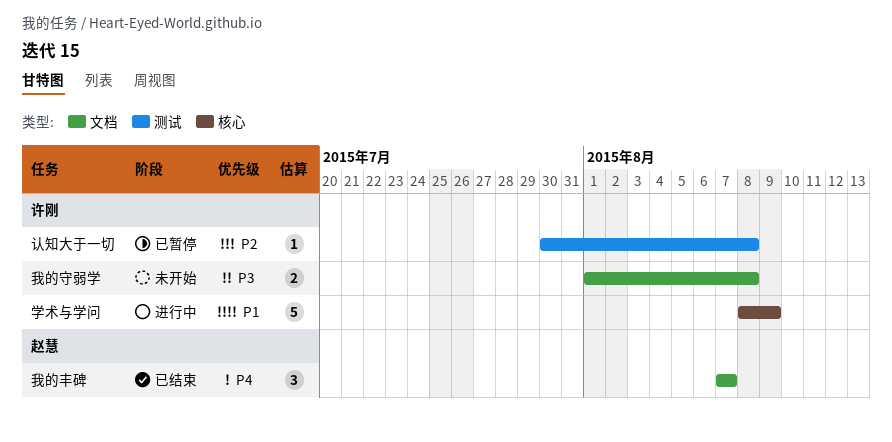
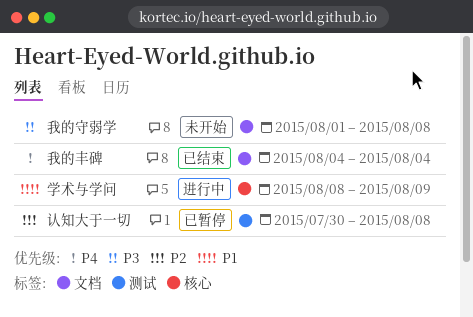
我的丰碑, start: Aug 7 -> Aug 4
我的丰碑, due: Aug 7 -> Aug 4

